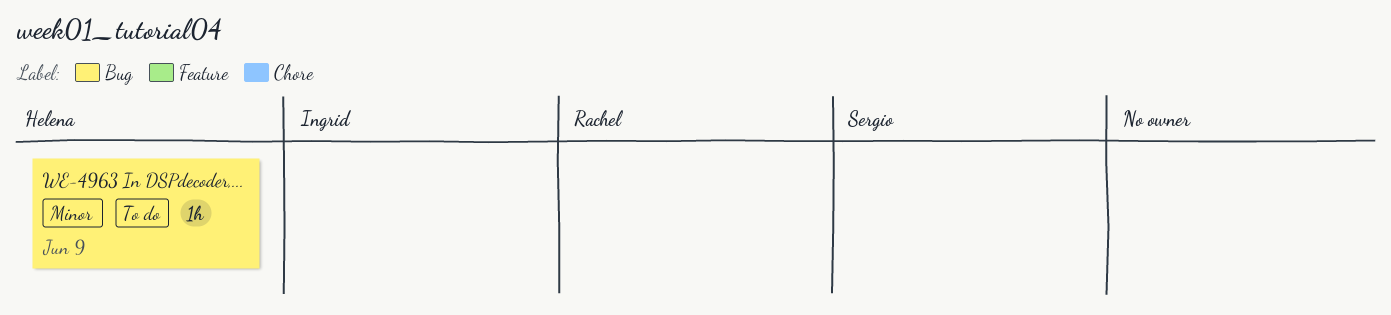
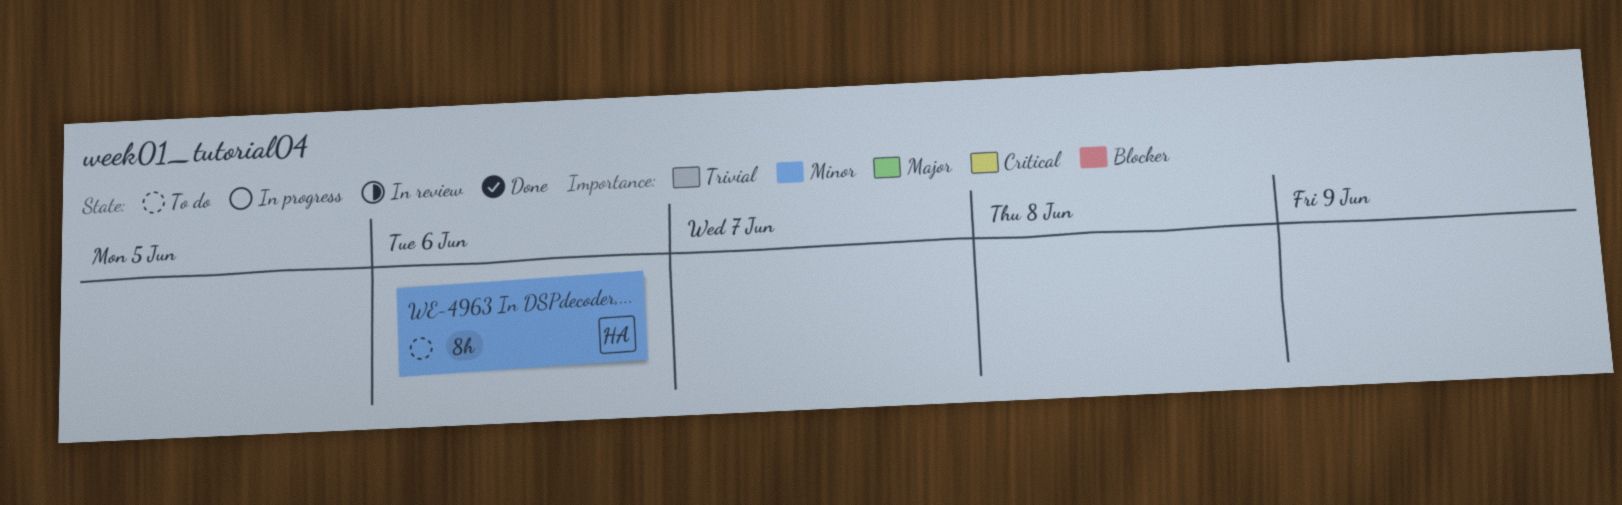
WE-4963, estimate: 1h -> 8h
WE-4963, due: Jun 9 -> Jun 6

